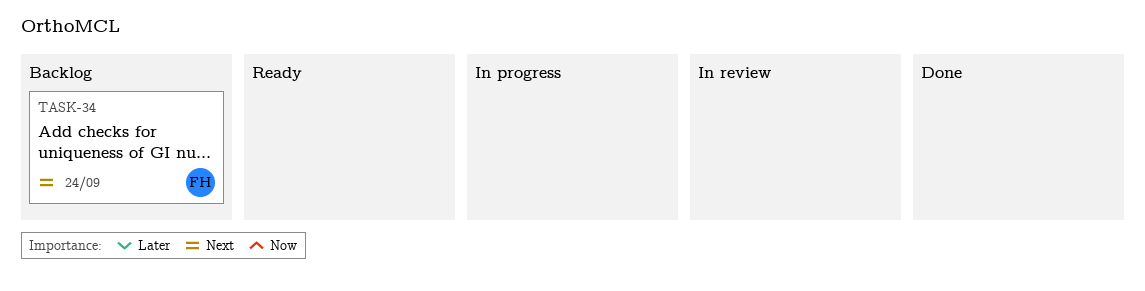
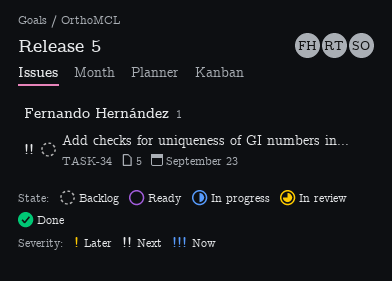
TASK-34, due: Sep 24 -> Sep 23

